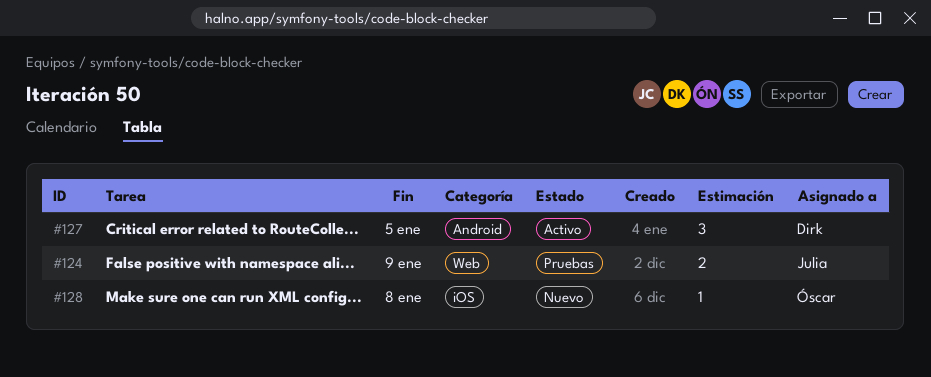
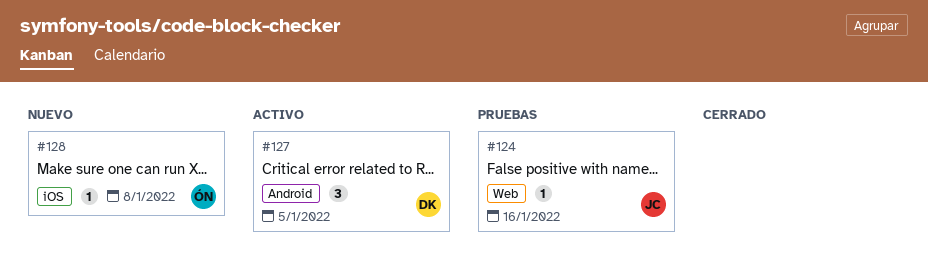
#124, estimate: 2 -> 1
#124, due: Jan 9 -> Jan 16

